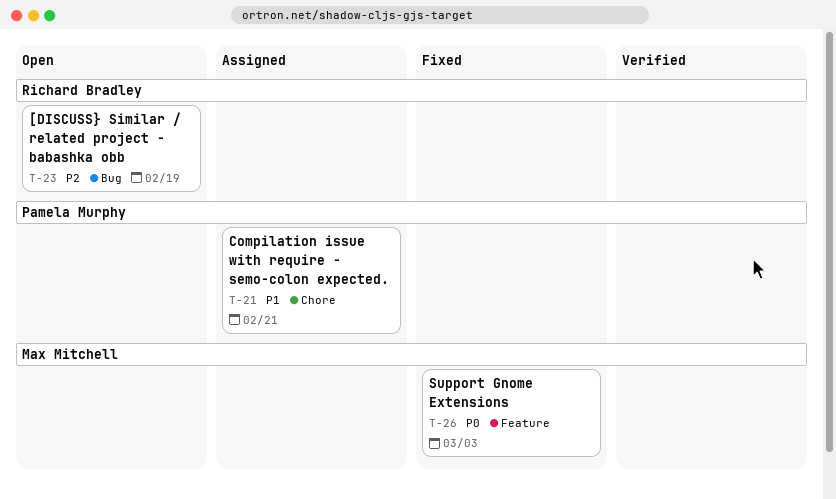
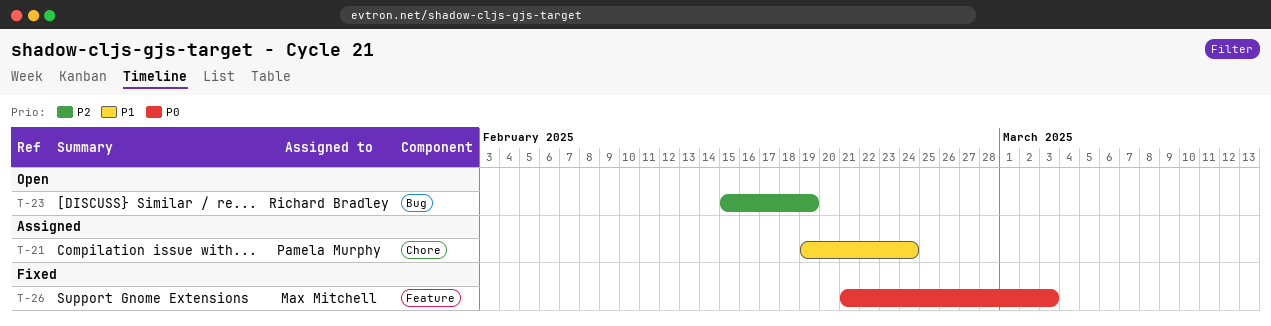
T-21, due: Feb 21 -> Feb 24

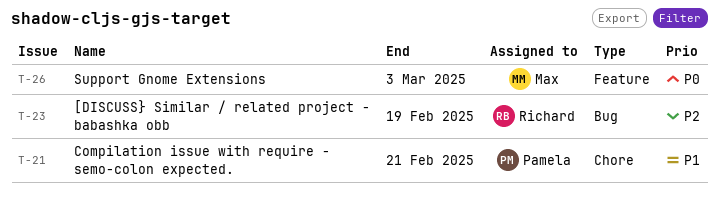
T-21, due: Feb 24 -> Feb 21

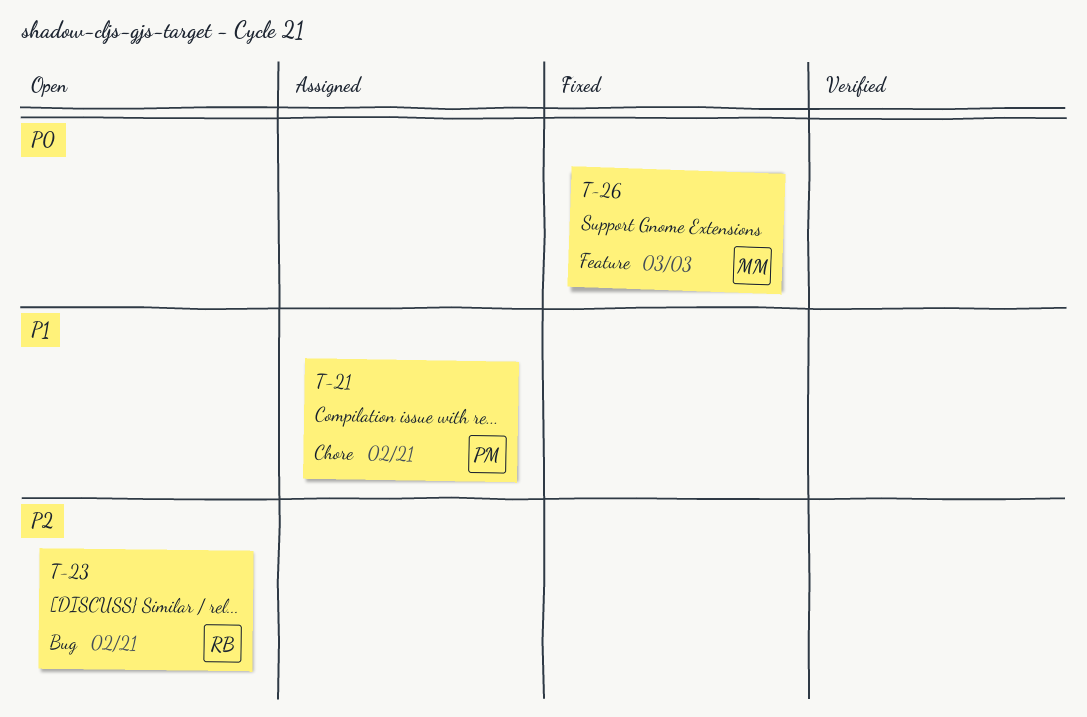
T-23, due: Feb 19 -> Feb 21

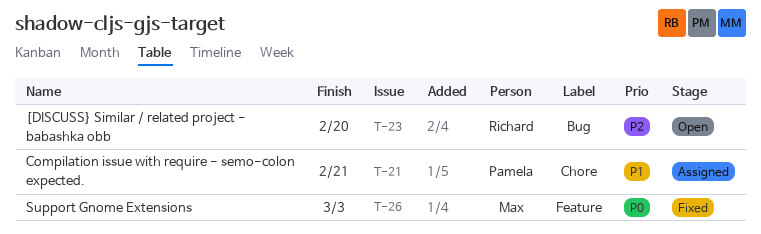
T-23, due: Feb 21 -> Feb 20

